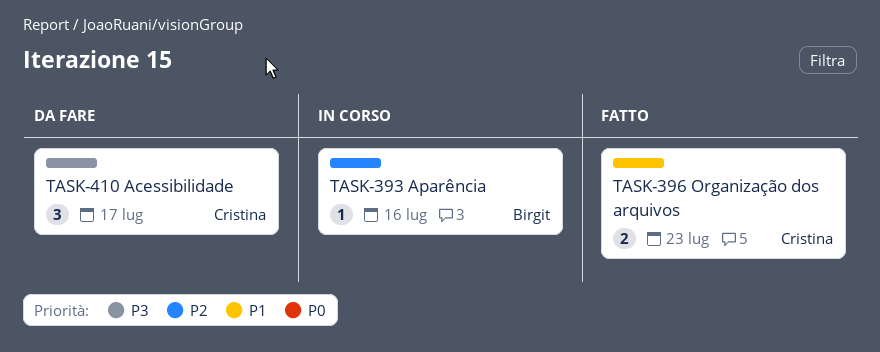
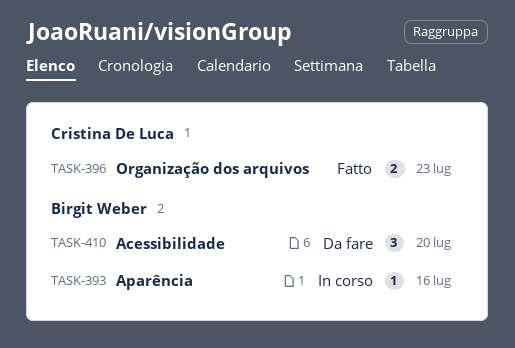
TASK-410, owner: Cristina De Luca -> Birgit Weber
TASK-410, due: Jul 17 -> Jul 20

